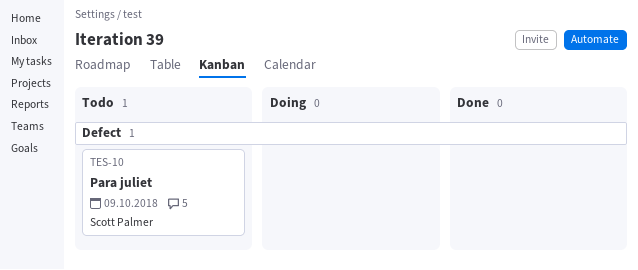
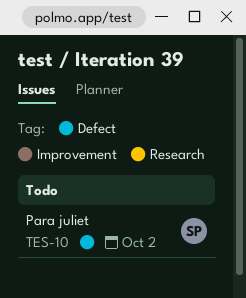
TES-10, due: Oct 9 -> Oct 2

